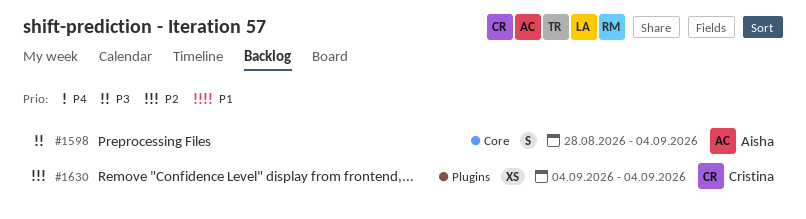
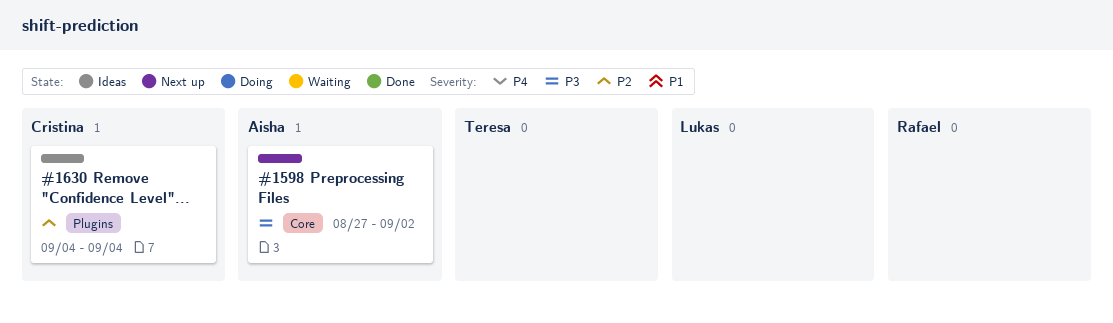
#1598, start: Aug 28 -> Aug 27
#1598, due: Sep 4 -> Sep 2

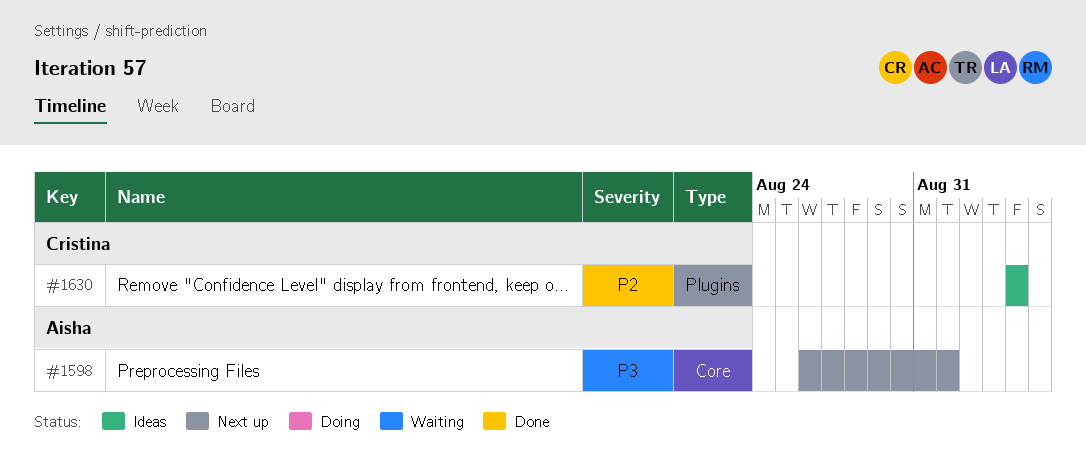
#1598, start: Aug 27 -> Aug 26
#1598, due: Sep 2 -> Sep 1

